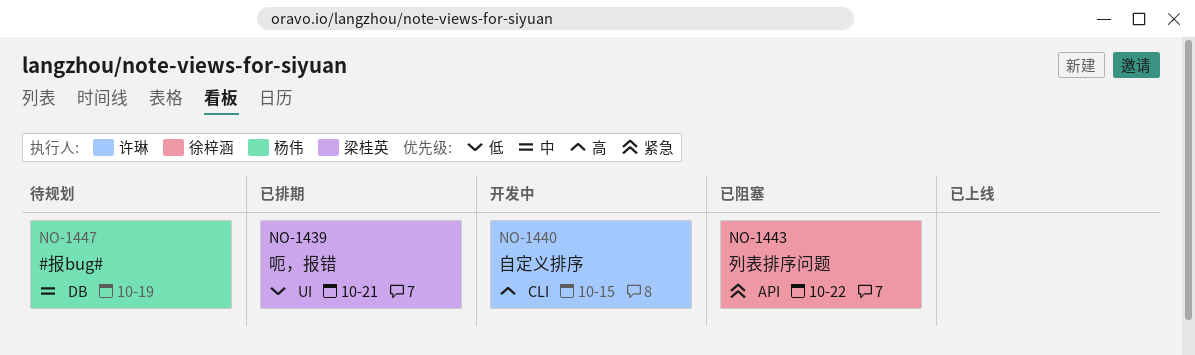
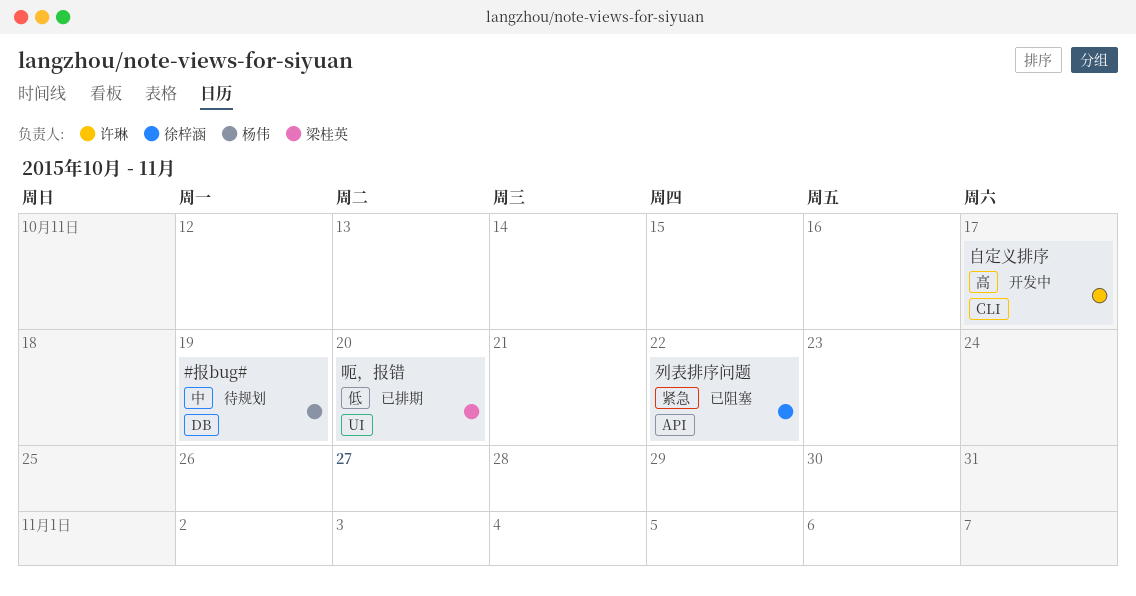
呃，报错, due: Oct 21 -> Oct 20
自定义排序, due: Oct 15 -> Oct 17

